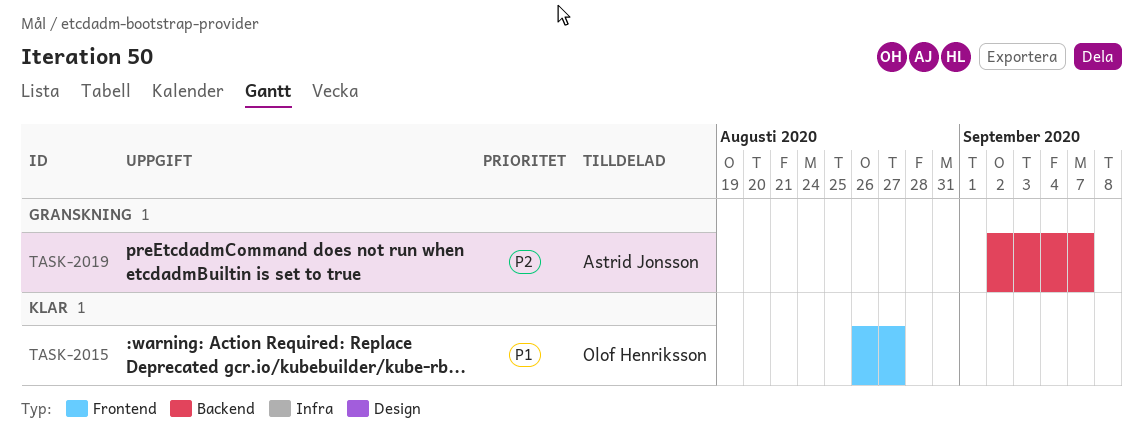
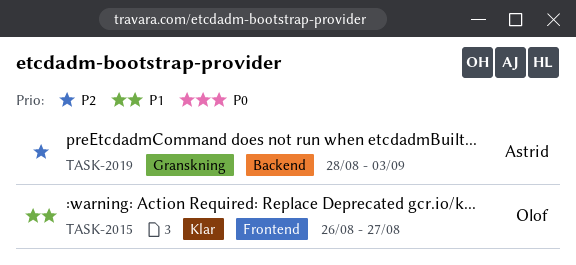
TASK-2019, start: Sep 2 -> Aug 28
TASK-2019, due: Sep 7 -> Sep 3

